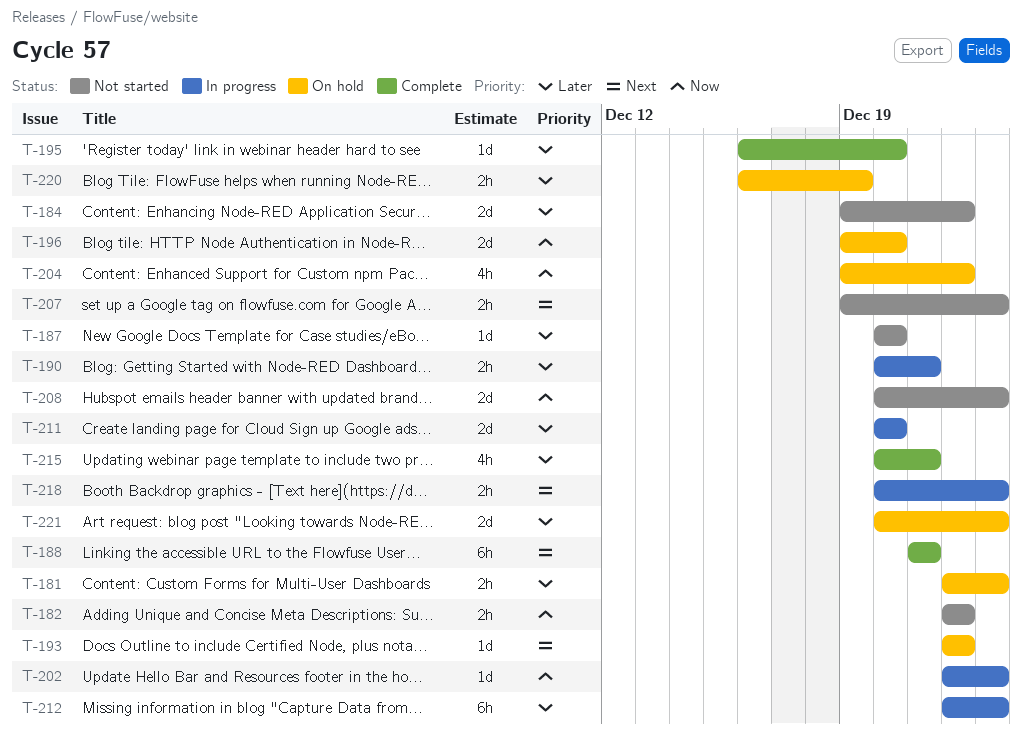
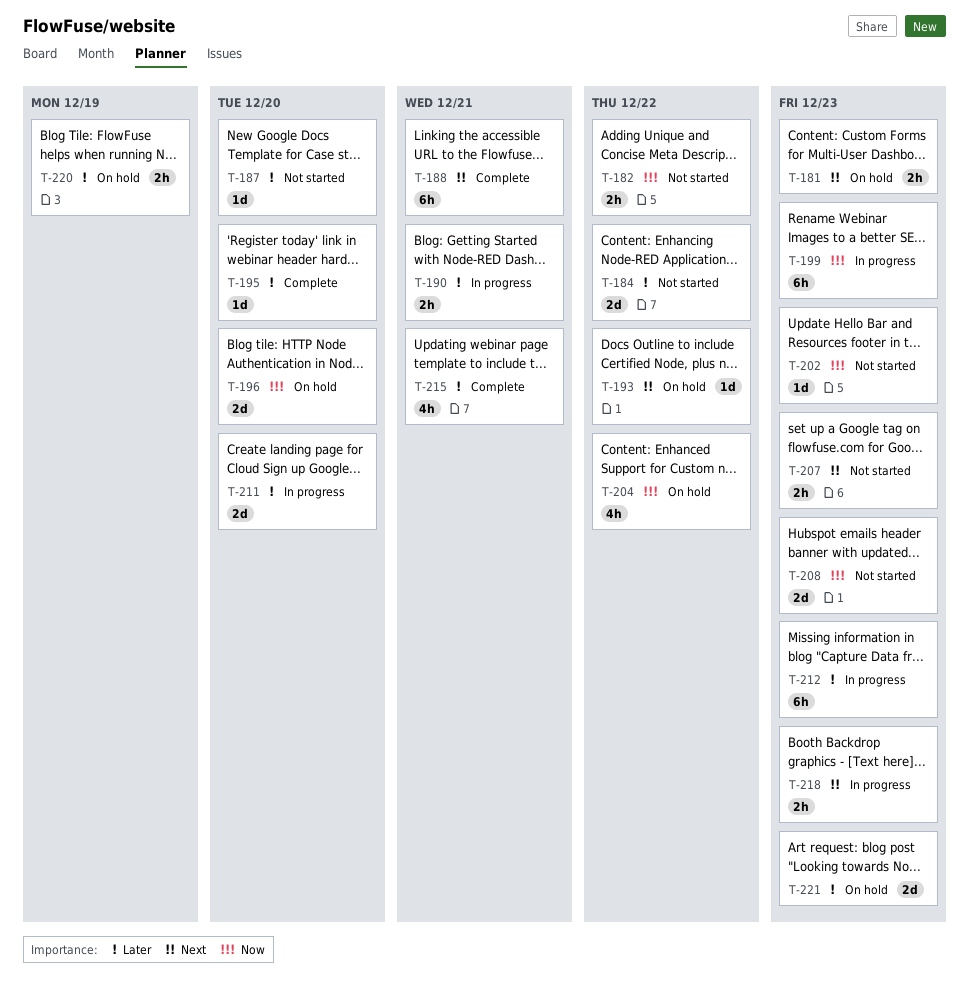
T-181, priority: Later -> Next
T-199: none -> present
T-202, status: In progress -> Not started

